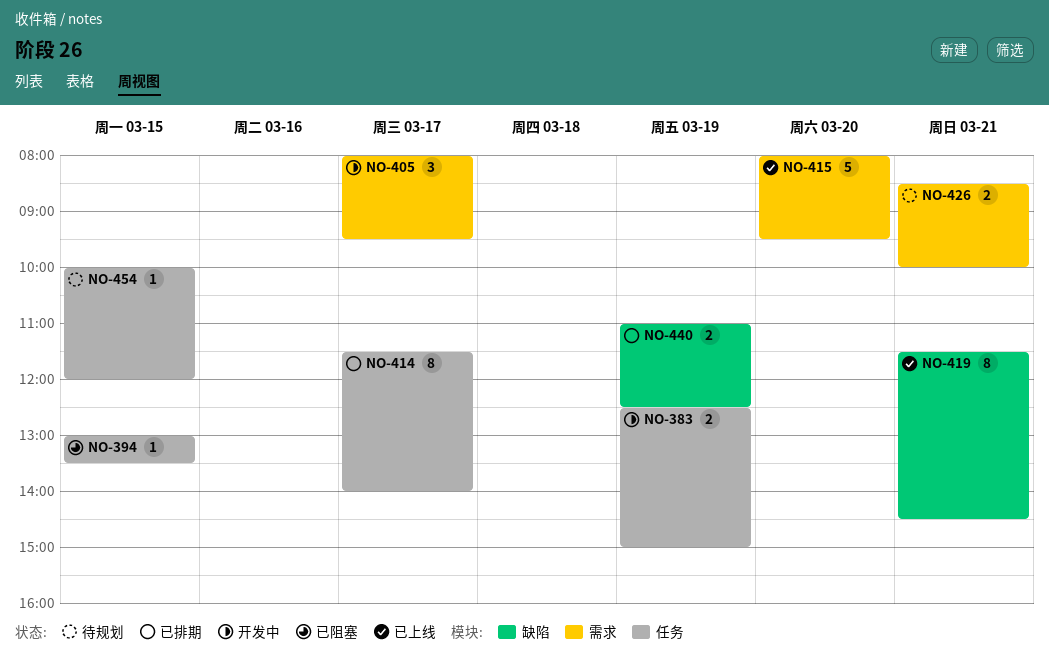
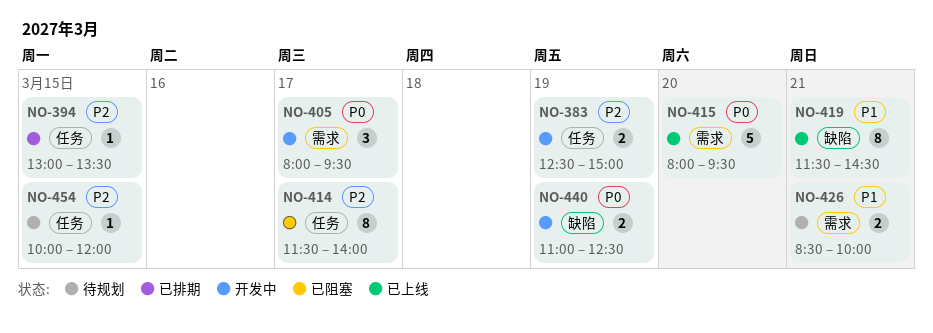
NO-394, status: 已阻塞 -> 已排期
NO-414, status: 已排期 -> 已阻塞
NO-440, status: 已排期 -> 开发中

